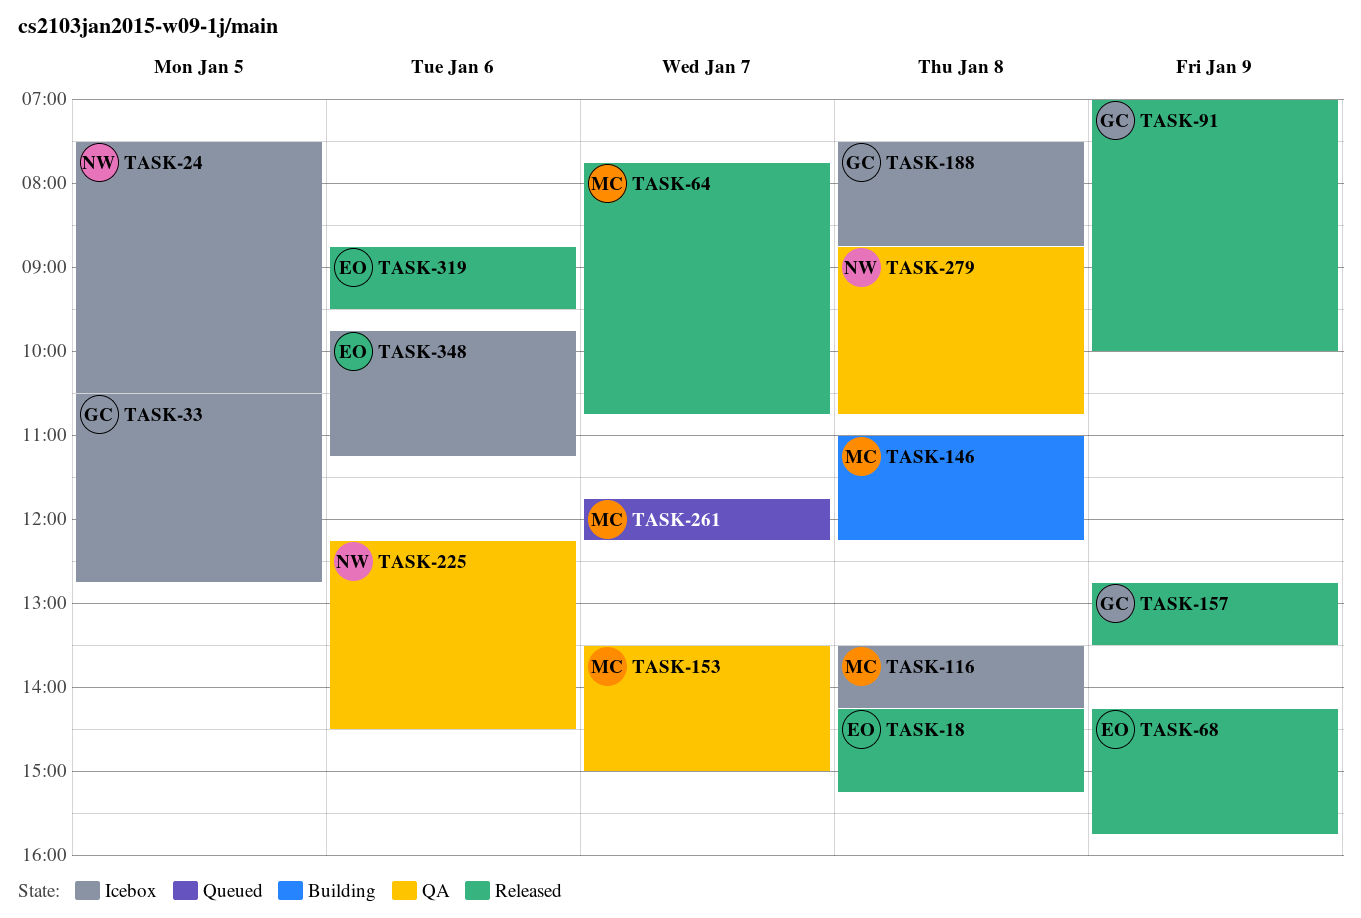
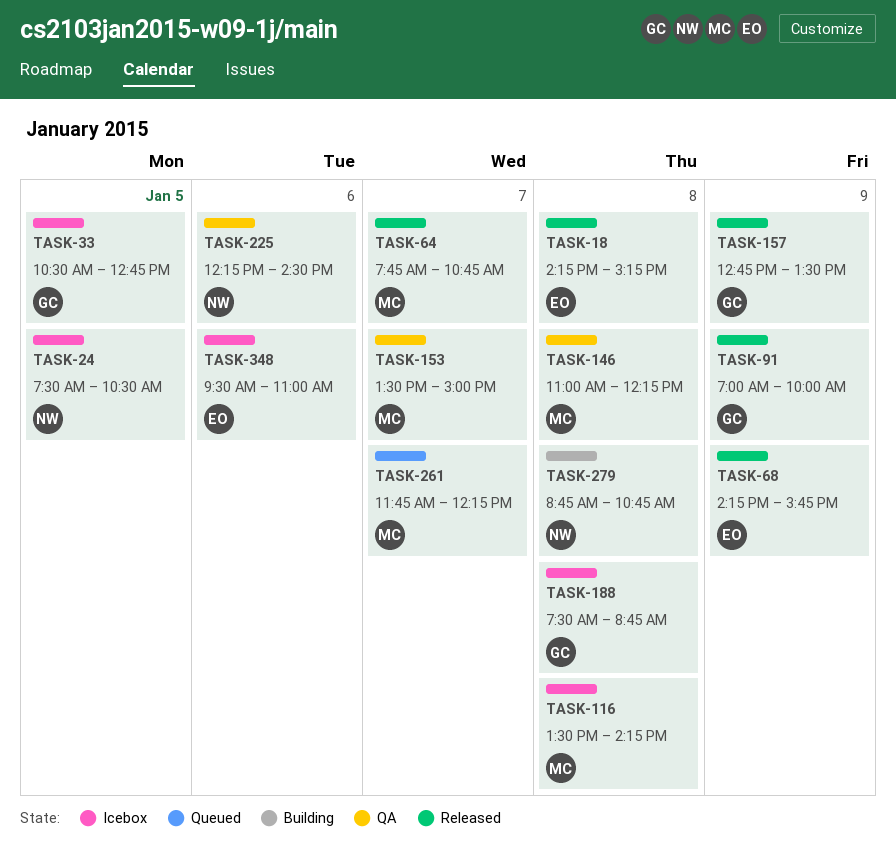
TASK-146, status: Building -> QA
TASK-279, status: QA -> Building
TASK-319: present -> none
TASK-348, begins: 09:45 -> 09:30
TASK-348, ends: 11:15 -> 11:00

